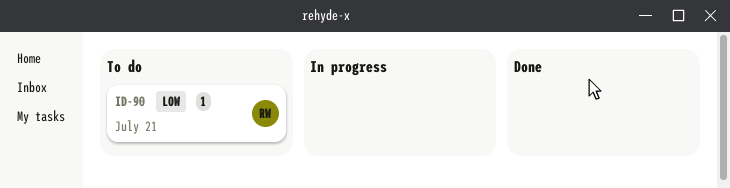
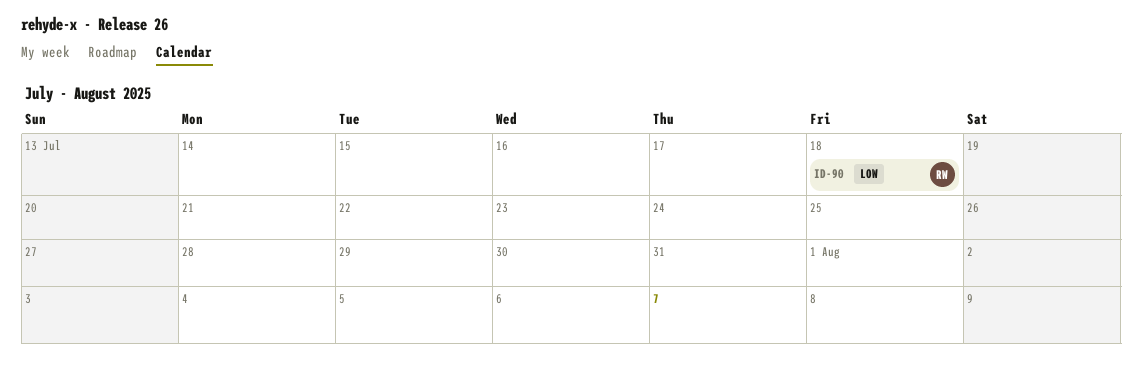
ID-90, due: Jul 21 -> Jul 18

